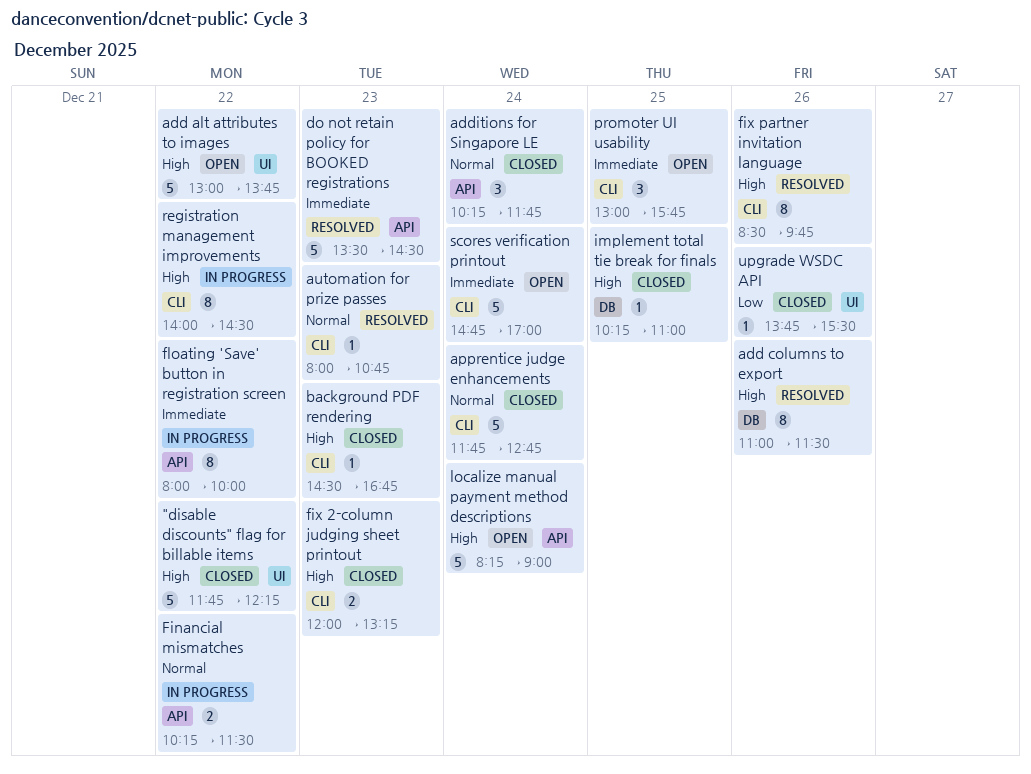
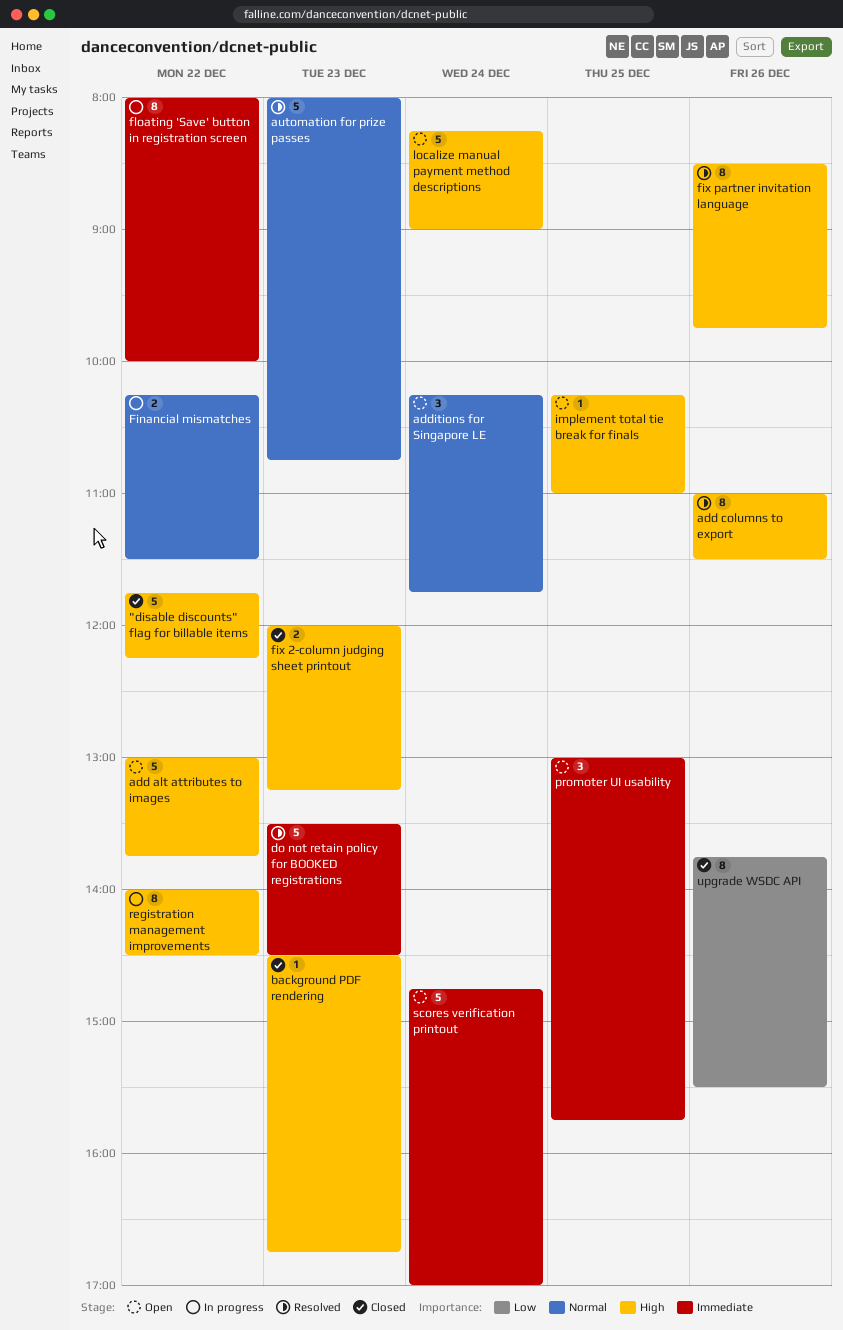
additions for Singapore LE, status: Closed -> Open
apprentice judge enhancements: present -> none
automation for prize passes, estimate: 1 -> 5
implement total tie break for finals, status: Closed -> Open
upgrade WSDC API, estimate: 1 -> 8

